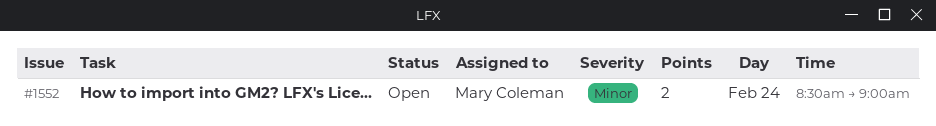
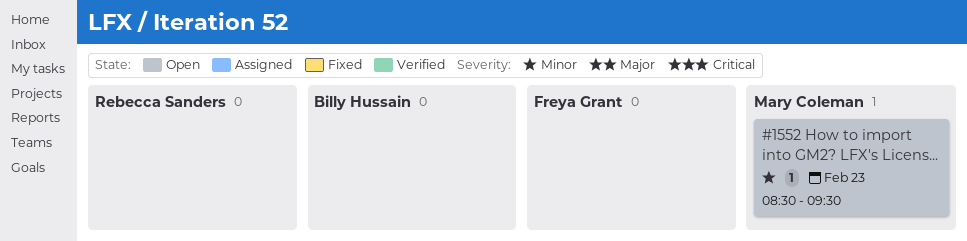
#1552, estimate: 2 -> 1
#1552, day: Feb 24 -> Feb 23
#1552, ends: 09:00 -> 09:30

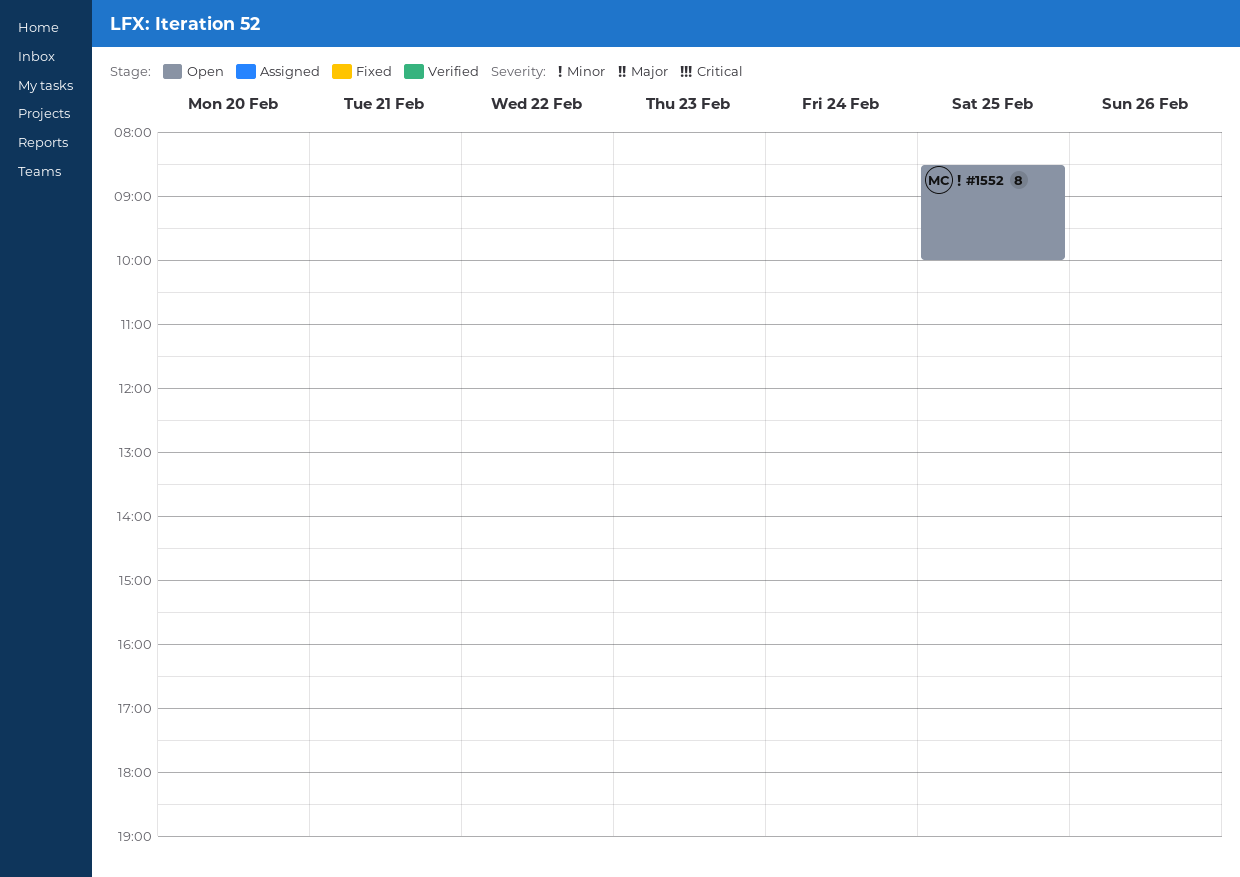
#1552, estimate: 1 -> 8
#1552, day: Feb 23 -> Feb 25
#1552, ends: 09:30 -> 10:00

